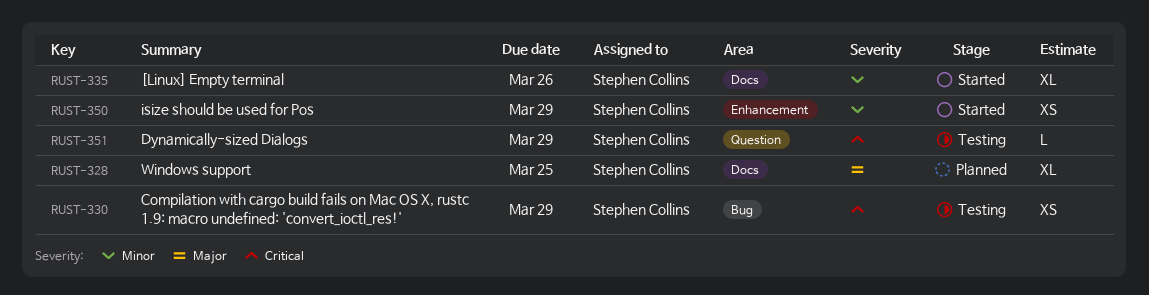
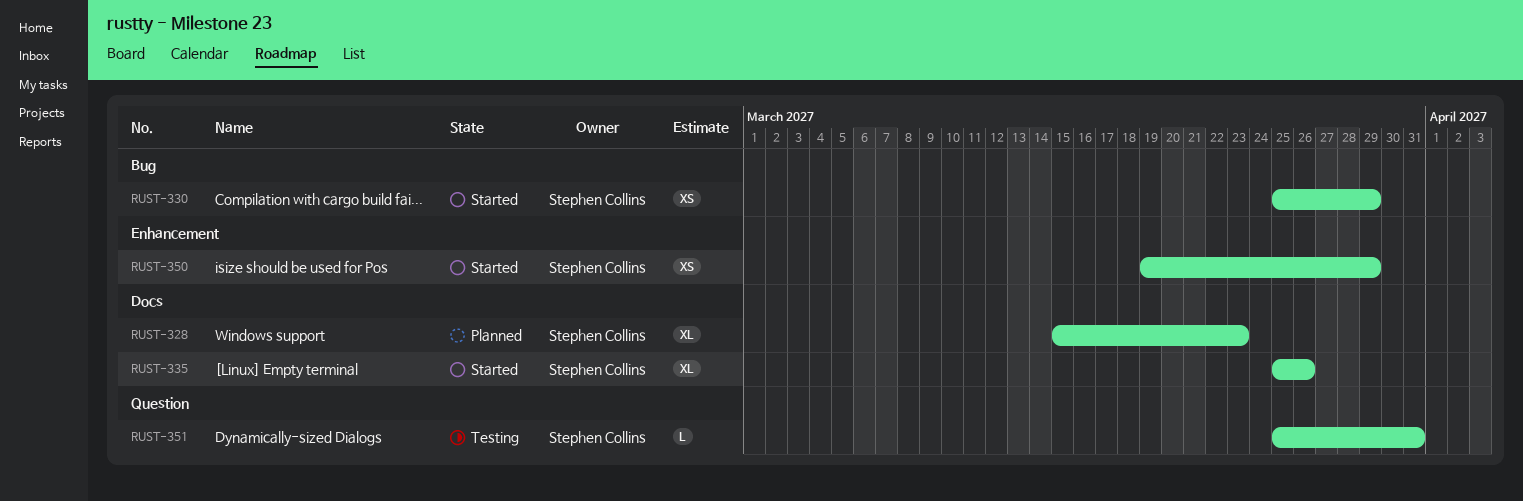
RUST-328, due: Mar 25 -> Mar 23
RUST-330, status: Testing -> Started
RUST-351, due: Mar 29 -> Mar 31

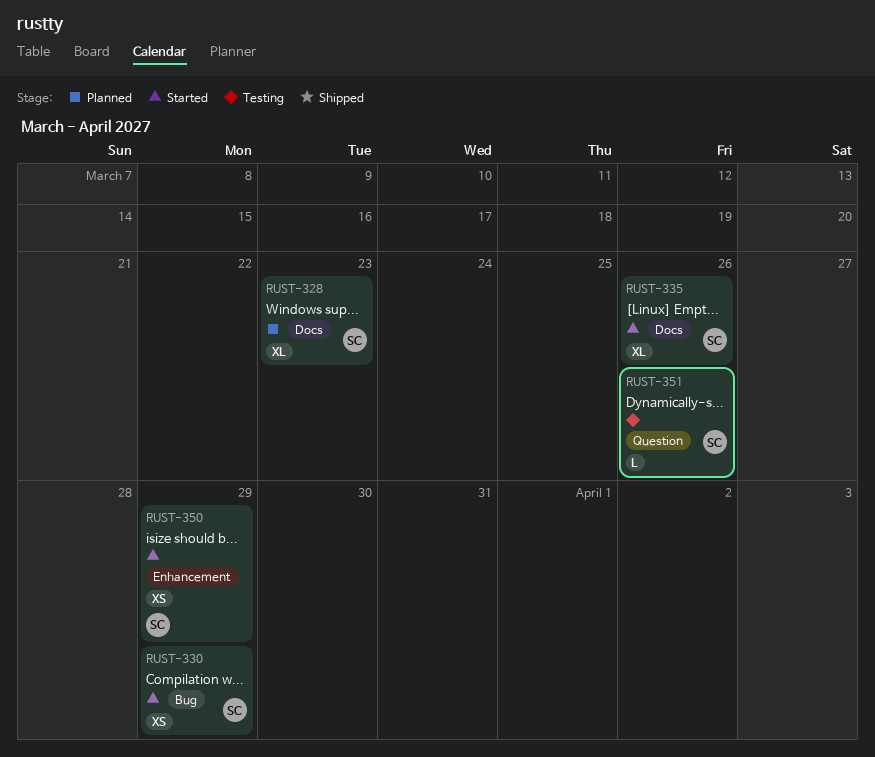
RUST-351, due: Mar 31 -> Mar 26

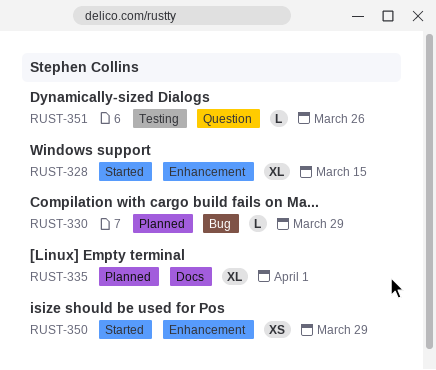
RUST-328, status: Planned -> Started
RUST-328, label: Docs -> Enhancement
RUST-328, due: Mar 23 -> Mar 15
RUST-330, status: Started -> Planned
RUST-330, estimate: XS -> L
RUST-335, status: Started -> Planned
RUST-335, due: Mar 26 -> Apr 1

